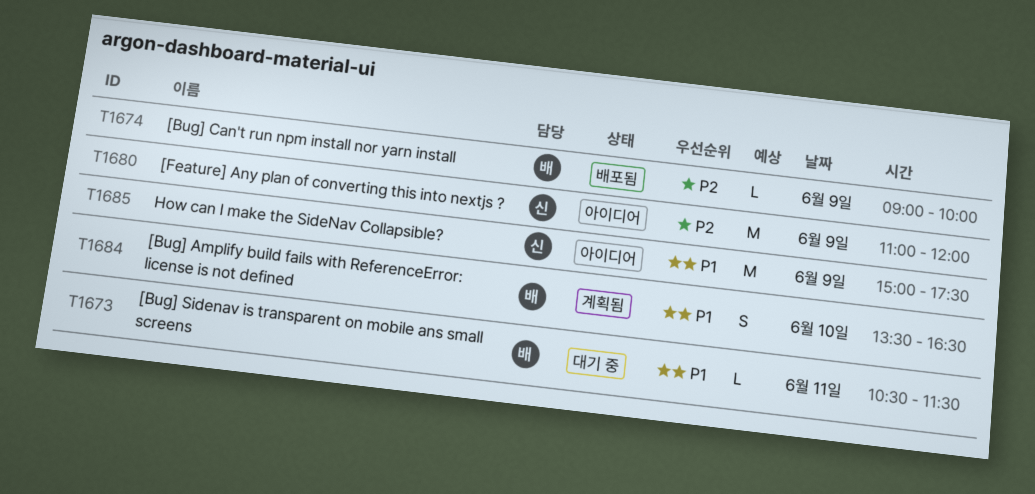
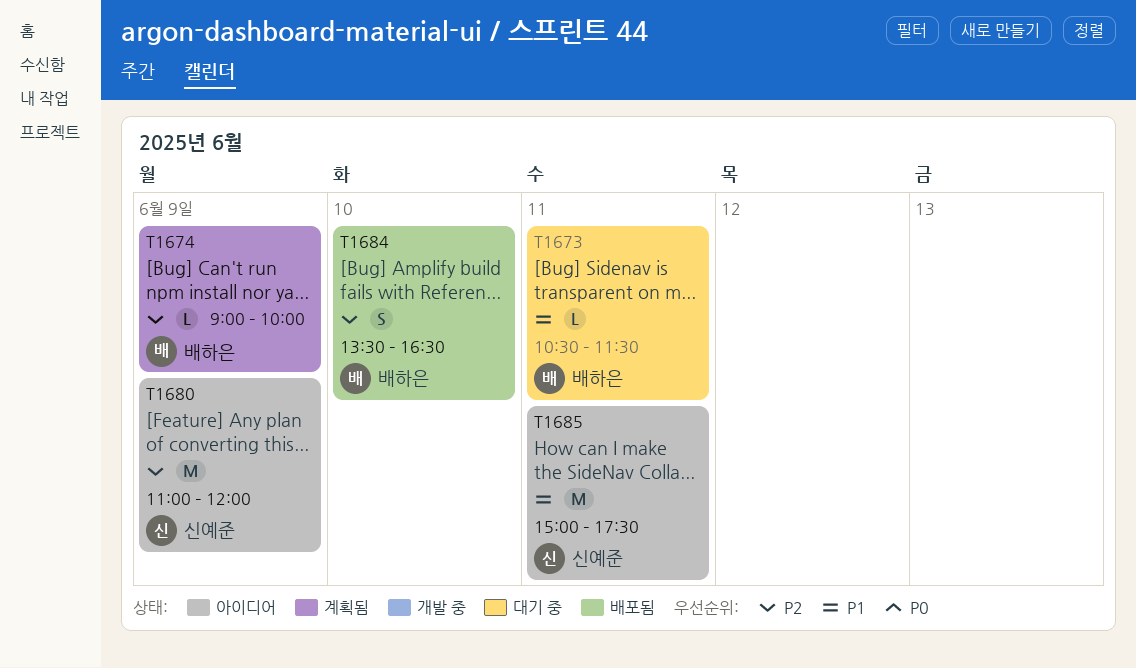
T1674, status: 배포됨 -> 계획됨
T1684, status: 계획됨 -> 배포됨
T1684, priority: P1 -> P2
T1685, day: Jun 9 -> Jun 11

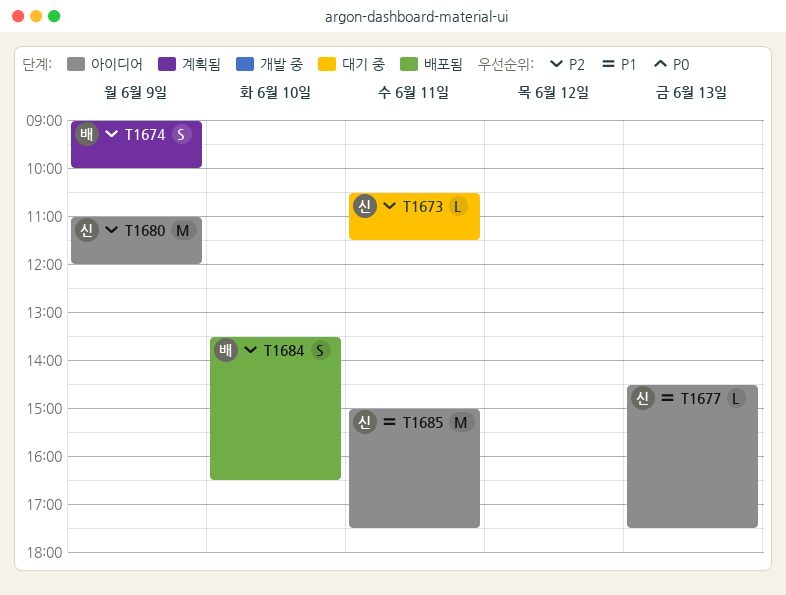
T1673, owner: 배하은 -> 신예준
T1673, priority: P1 -> P2
T1674, estimate: L -> S
T1677: none -> present

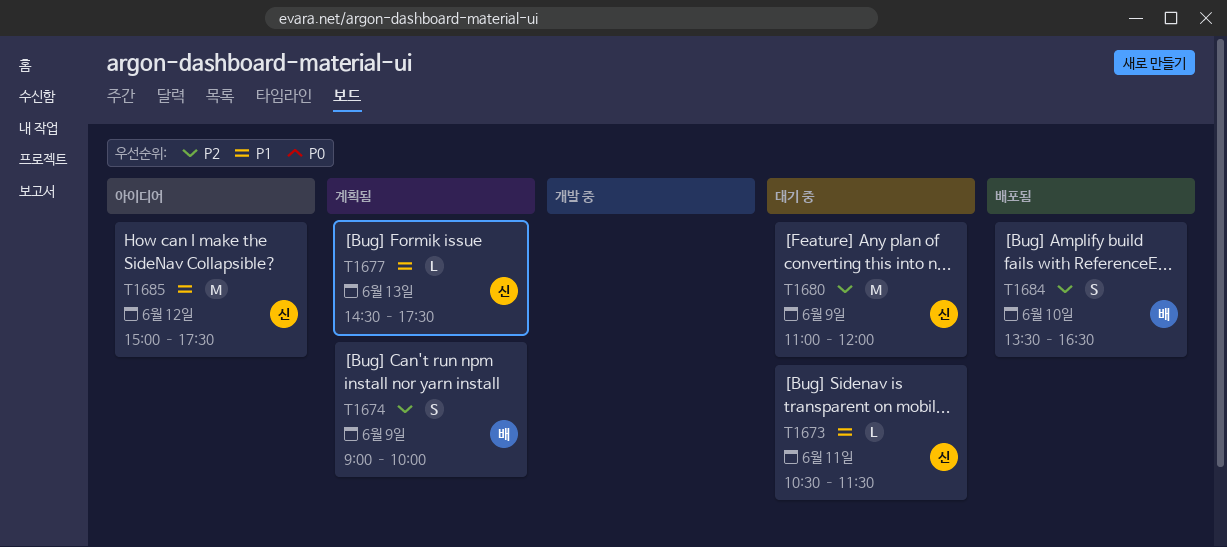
T1673, priority: P2 -> P1
T1677, status: 아이디어 -> 계획됨
T1680, status: 아이디어 -> 대기 중
T1685, day: Jun 11 -> Jun 12

